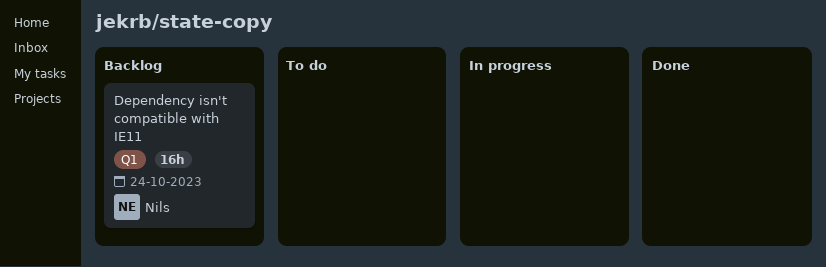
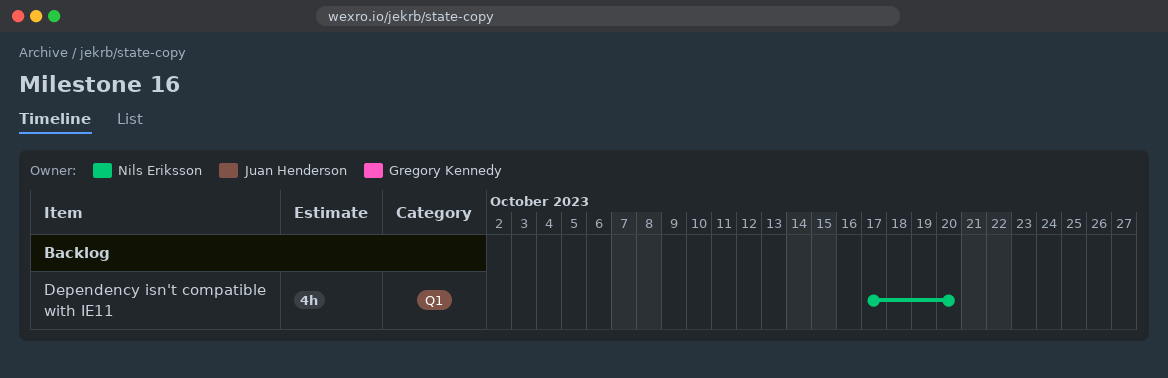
Dependency isn't compatible with IE11, estimate: 16h -> 4h
Dependency isn't compatible with IE11, due: Oct 24 -> Oct 20

